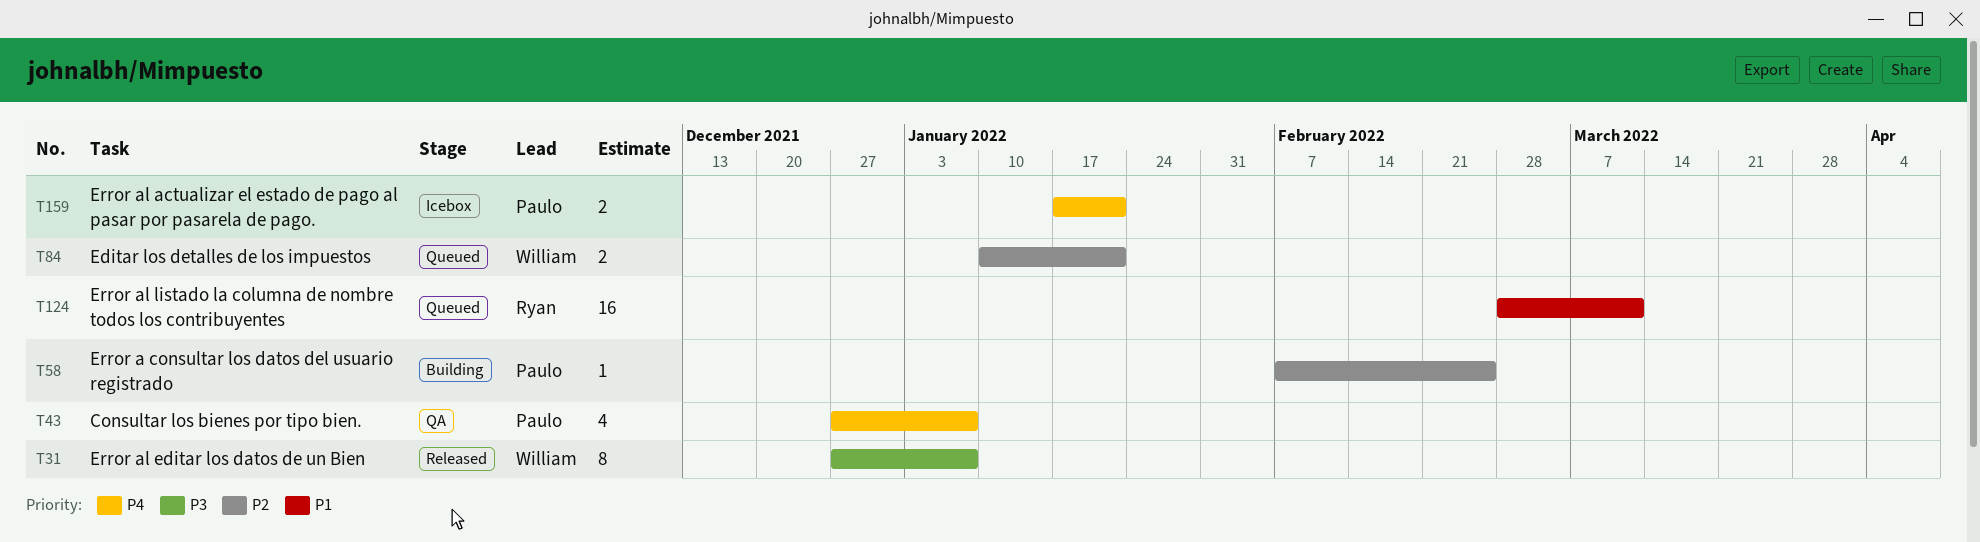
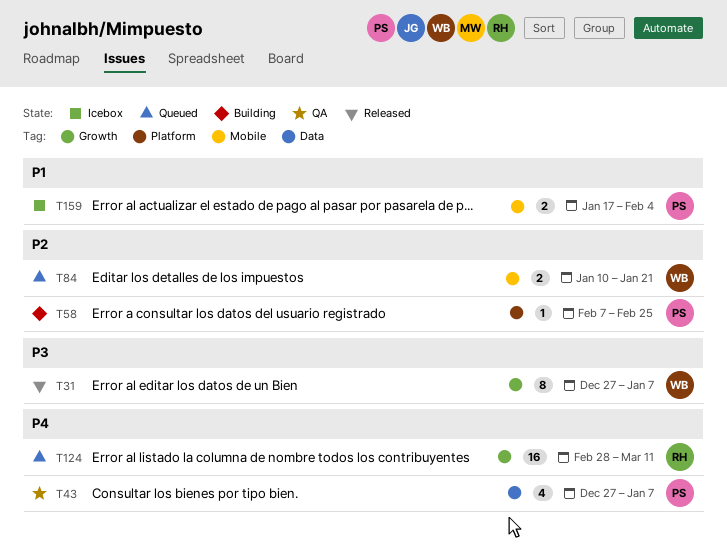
T124, priority: P1 -> P4
T159, priority: P4 -> P1
T159, due: Jan 21 -> Feb 4

